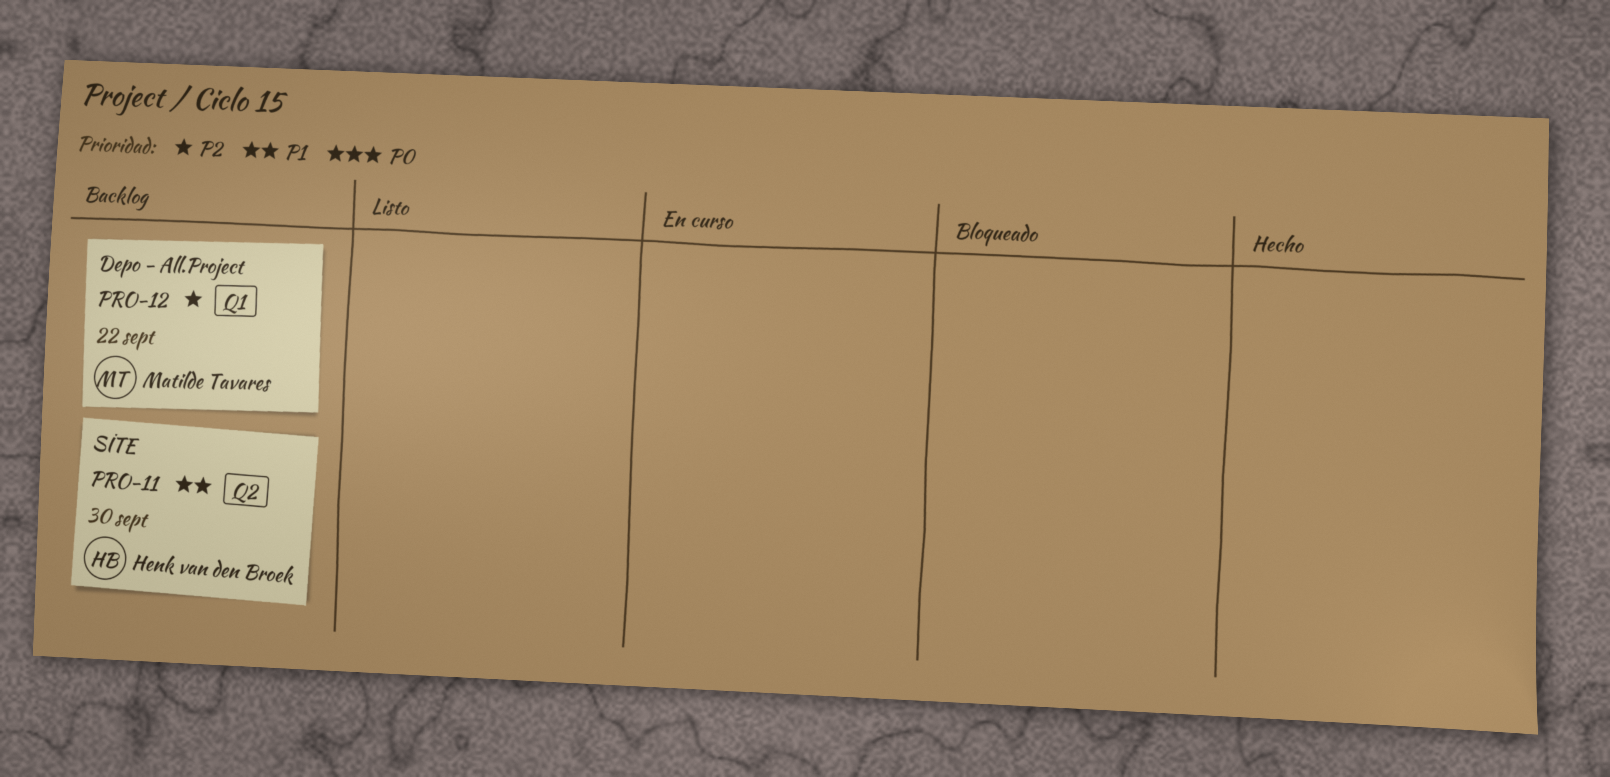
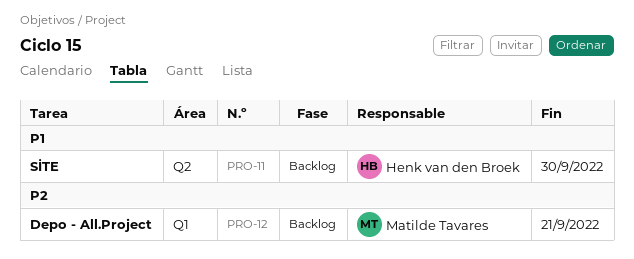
PRO-12, due: Sep 22 -> Sep 21

